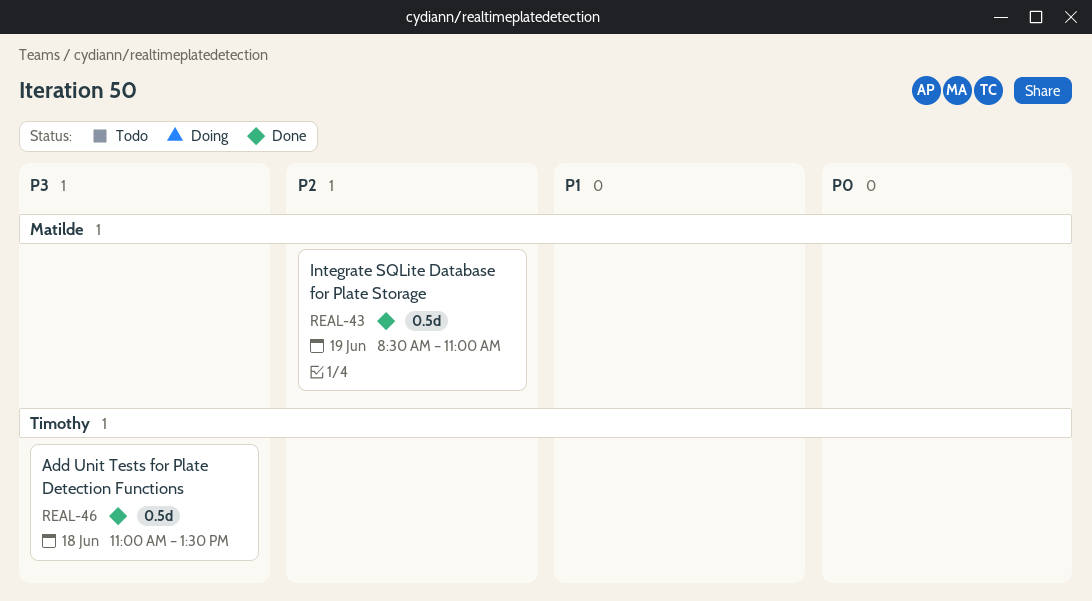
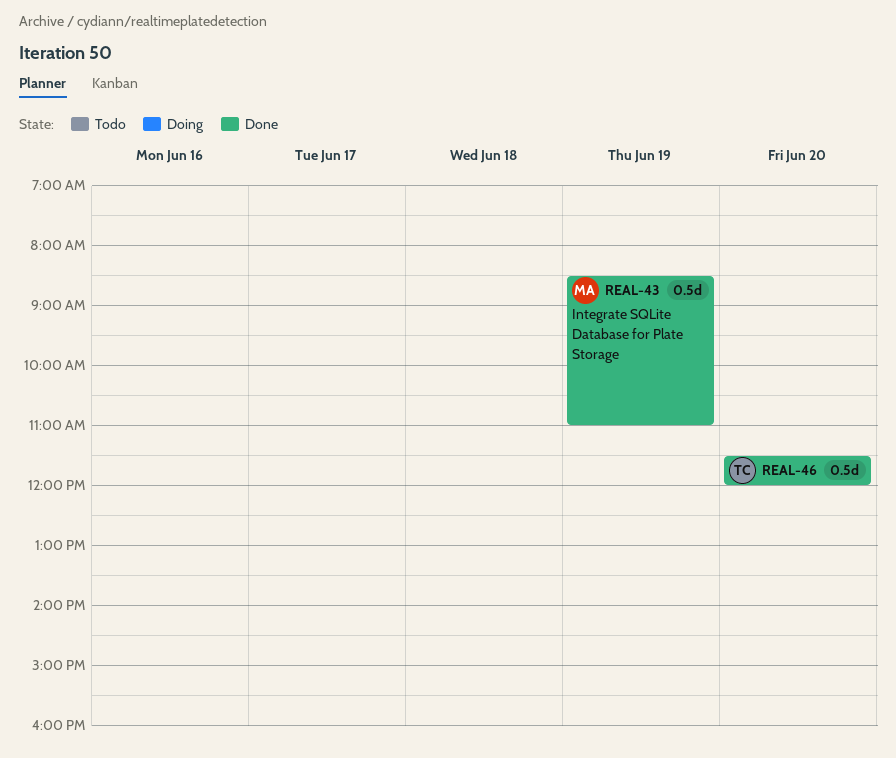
REAL-46, day: Jun 18 -> Jun 20
REAL-46, begins: 11:00 -> 11:30
REAL-46, ends: 13:30 -> 12:00

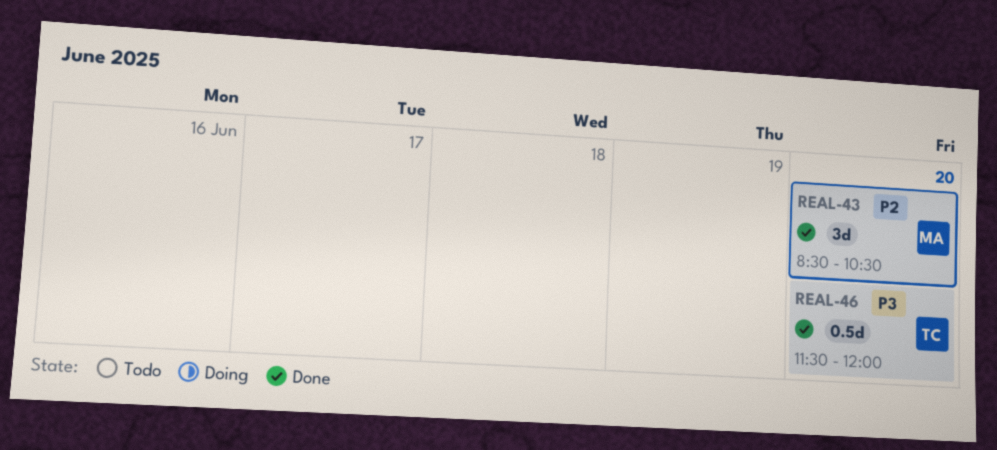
REAL-43, estimate: 0.5d -> 3d
REAL-43, day: Jun 19 -> Jun 20
REAL-43, ends: 11:00 -> 10:30

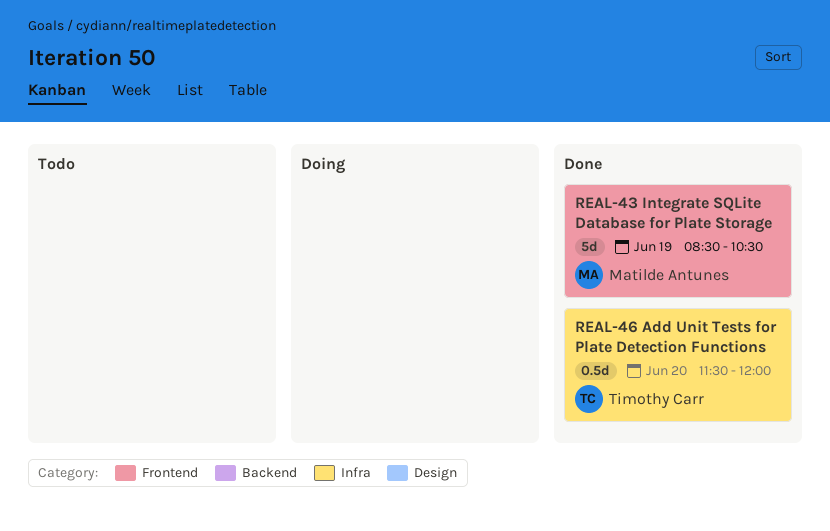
REAL-43, estimate: 3d -> 5d
REAL-43, day: Jun 20 -> Jun 19

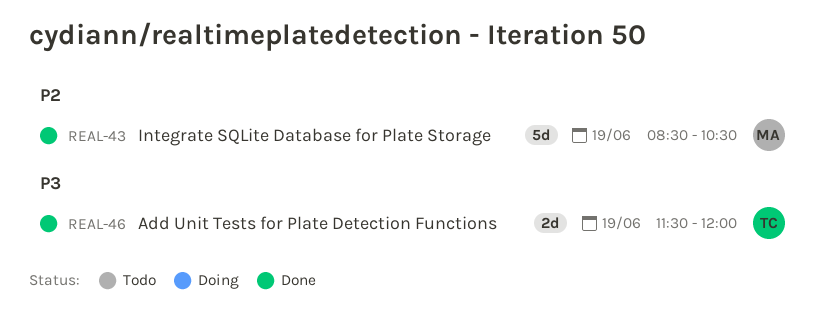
REAL-46, estimate: 0.5d -> 2d
REAL-46, day: Jun 20 -> Jun 19

